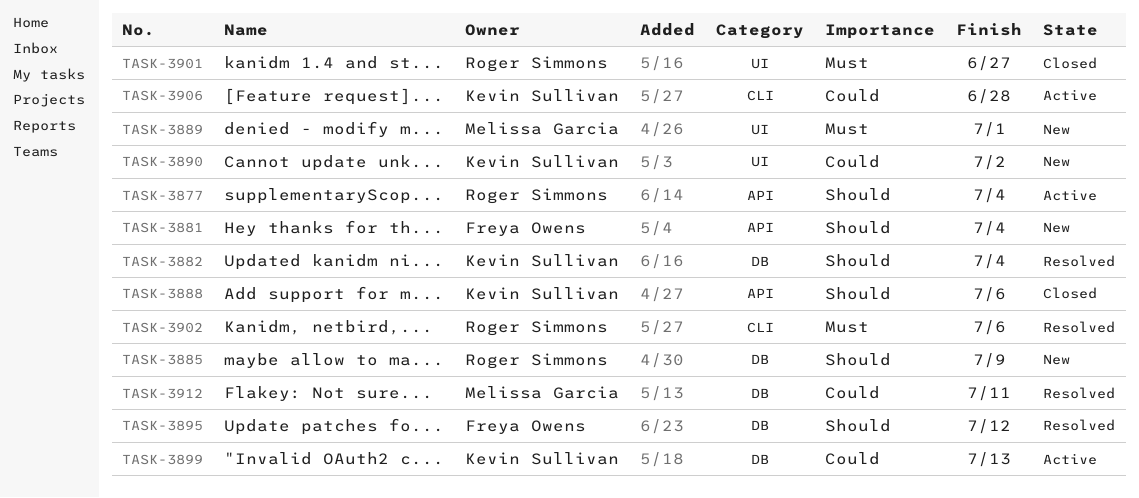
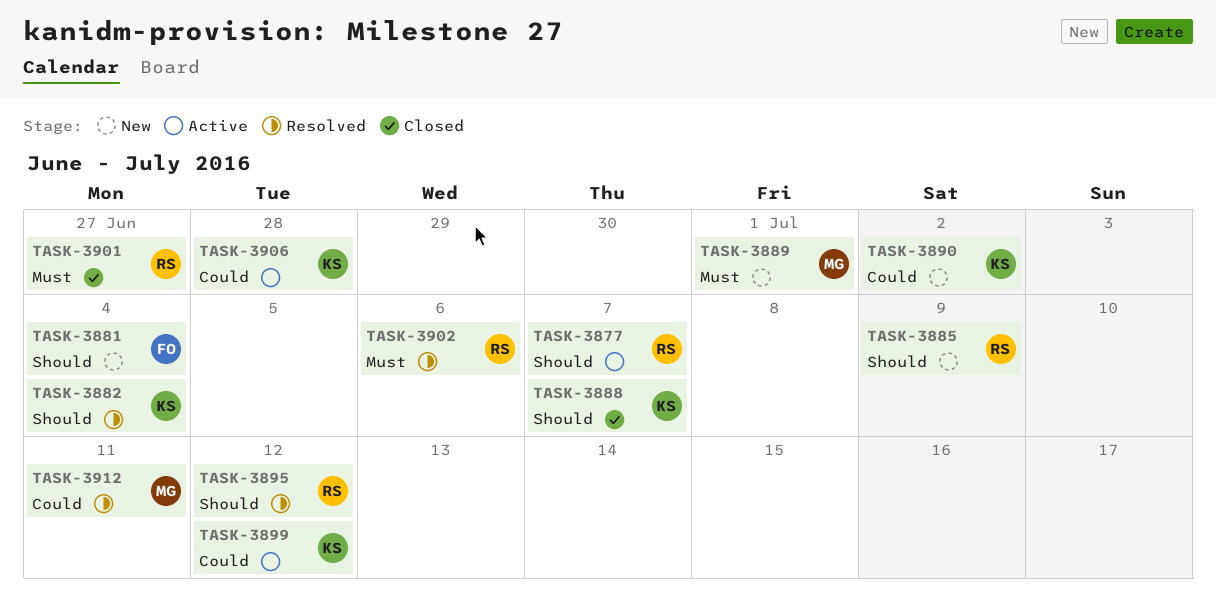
TASK-3877, due: Jul 4 -> Jul 7
TASK-3888, due: Jul 6 -> Jul 7
TASK-3895, owner: Freya Owens -> Roger Simmons
TASK-3899, due: Jul 13 -> Jul 12

